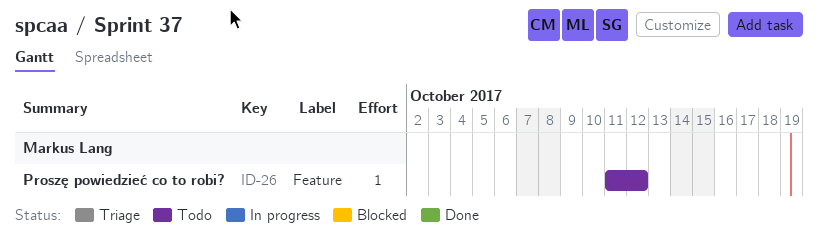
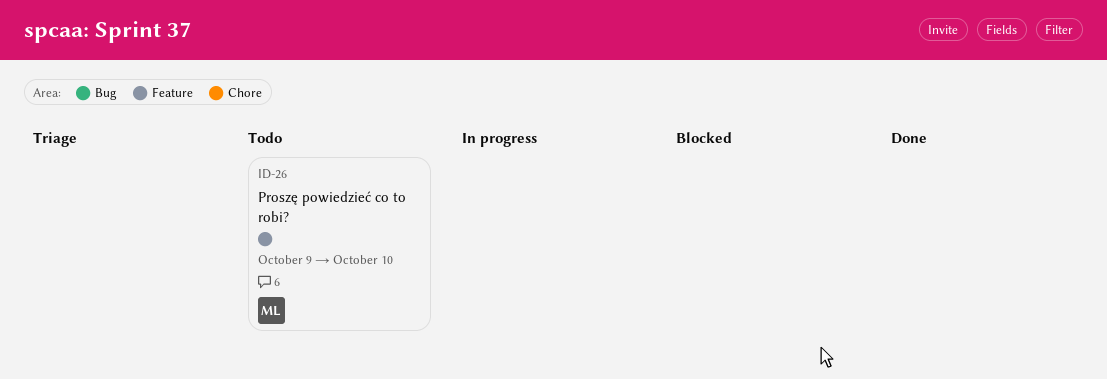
ID-26, start: Oct 11 -> Oct 9
ID-26, due: Oct 12 -> Oct 10

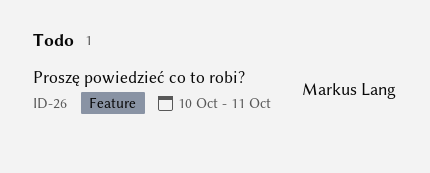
ID-26, start: Oct 9 -> Oct 10
ID-26, due: Oct 10 -> Oct 11

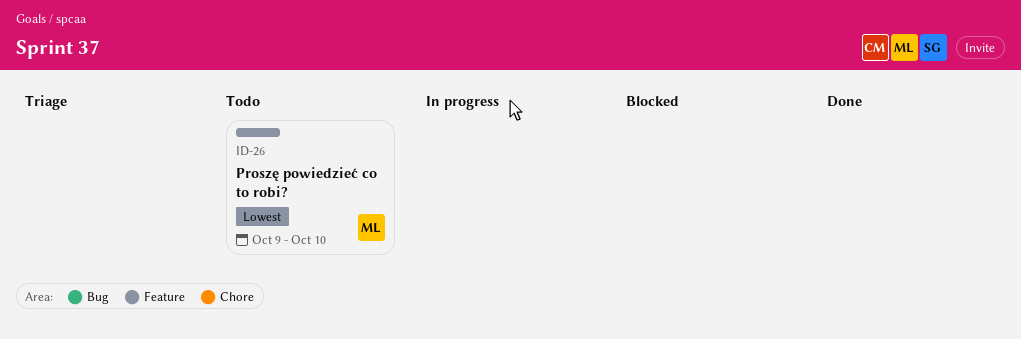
ID-26, start: Oct 10 -> Oct 9
ID-26, due: Oct 11 -> Oct 10

